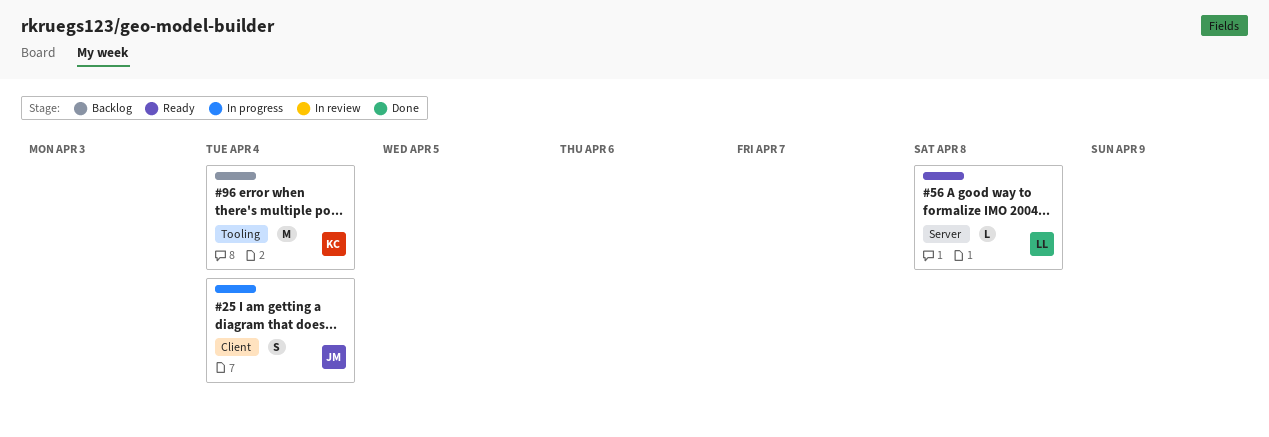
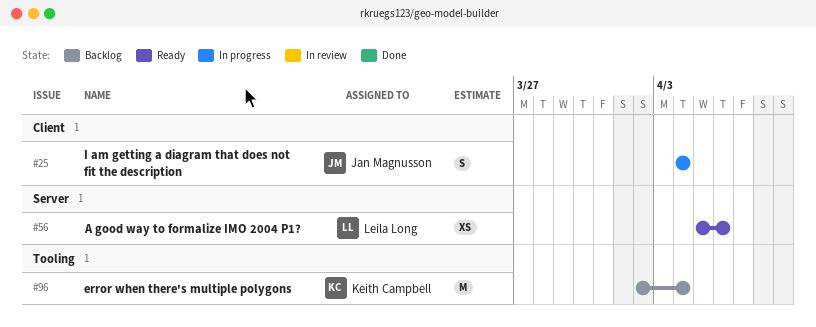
#56, estimate: L -> XS
#56, due: Apr 8 -> Apr 6

